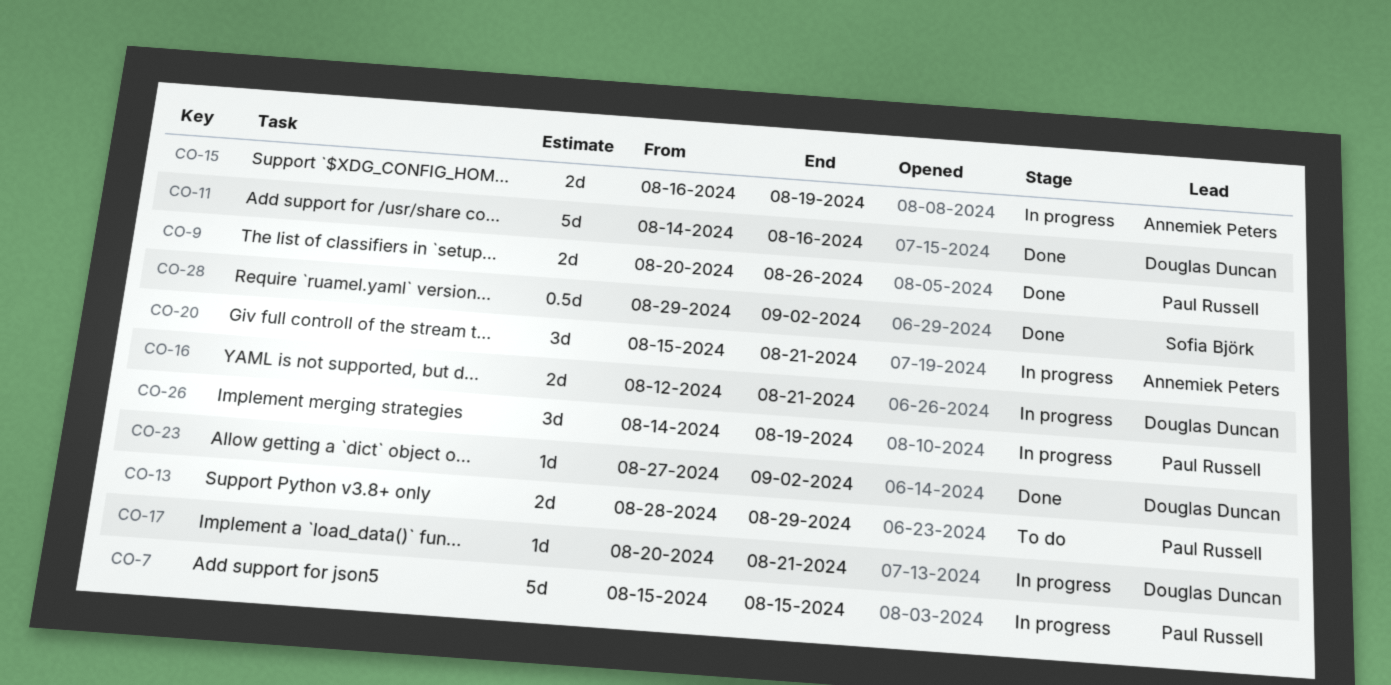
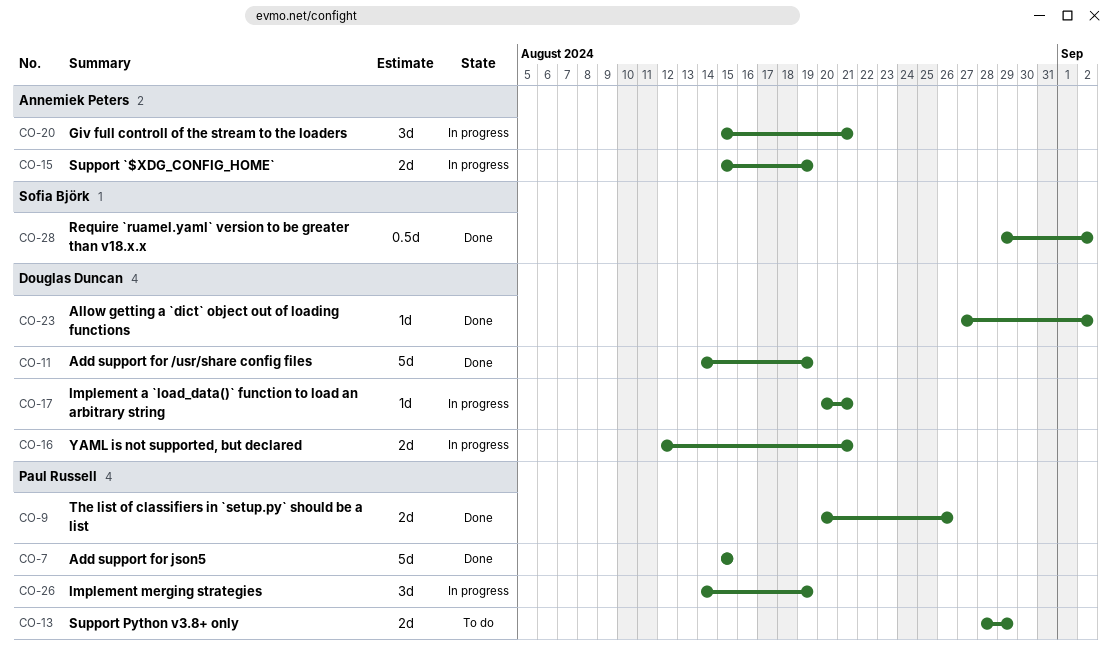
CO-7, status: In progress -> Done
CO-11, due: Aug 16 -> Aug 19
CO-15, start: Aug 16 -> Aug 15

